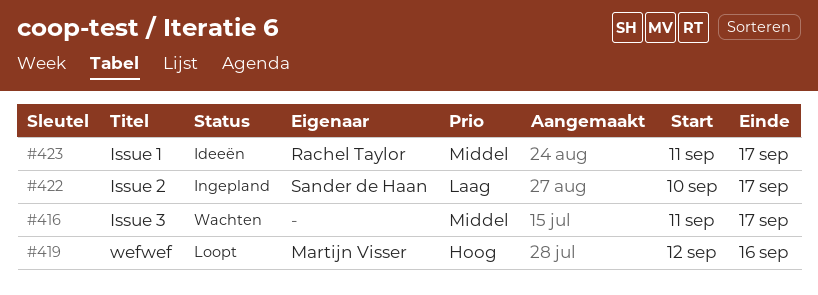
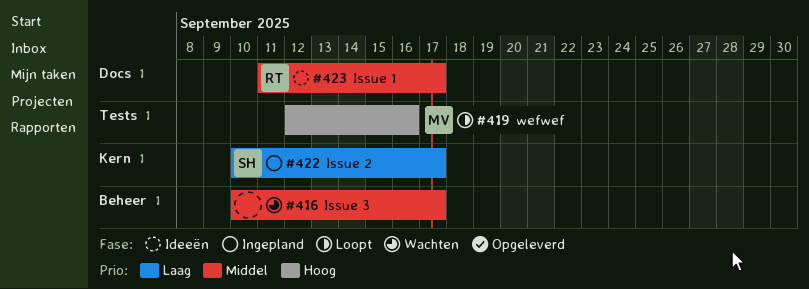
#416, start: Sep 11 -> Sep 10

